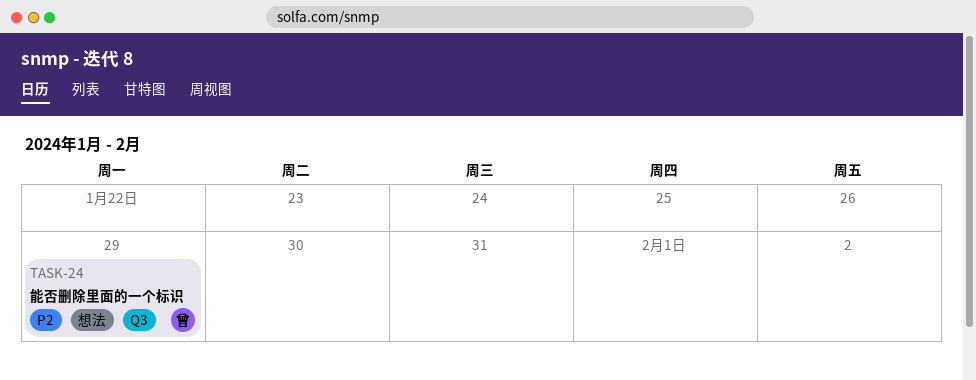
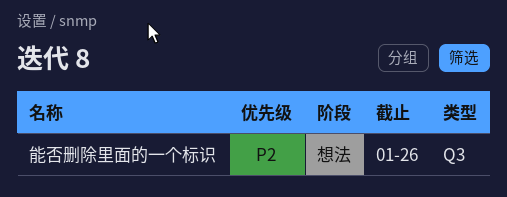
能否删除里面的一个标识, due: Jan 29 -> Jan 26

